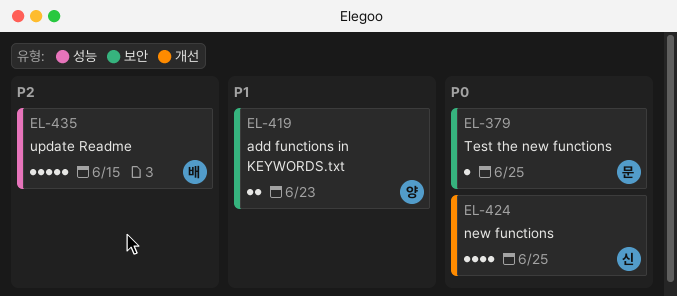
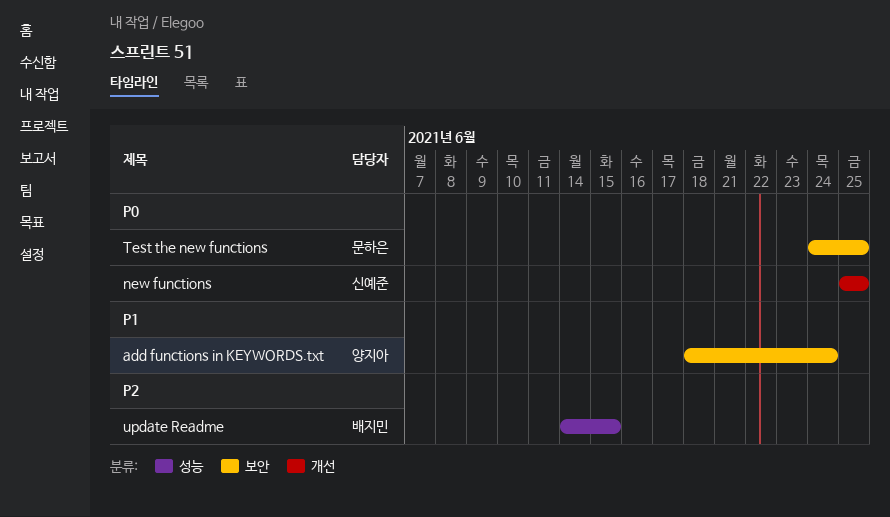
add functions in KEYWORDS.txt, due: Jun 23 -> Jun 24

